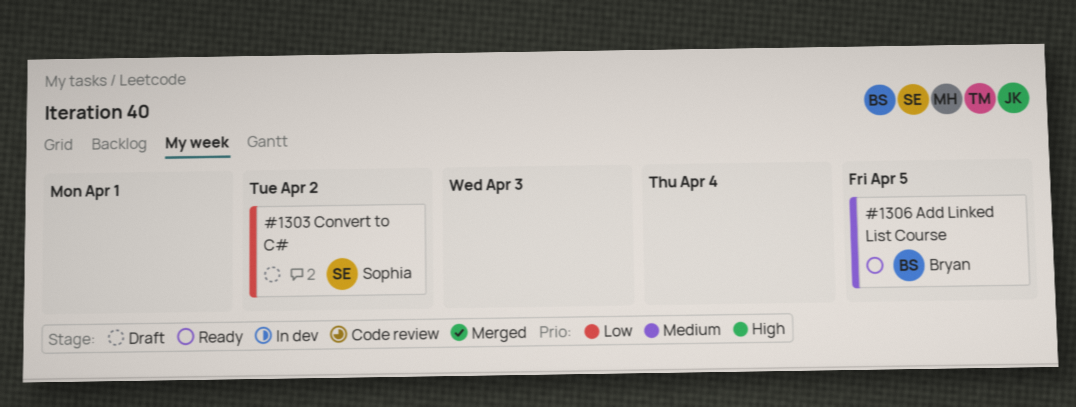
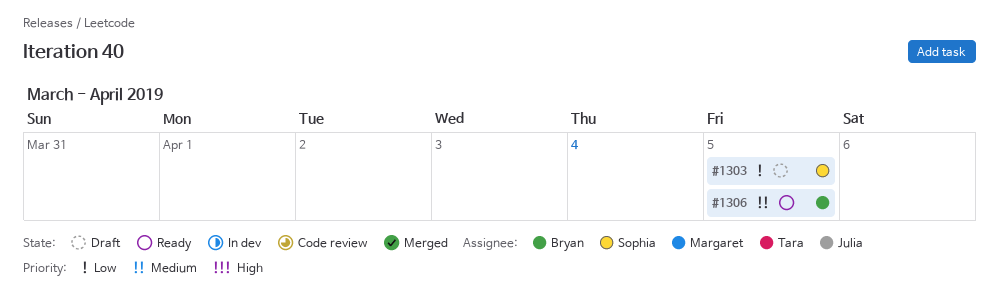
#1303, due: Apr 2 -> Apr 5

